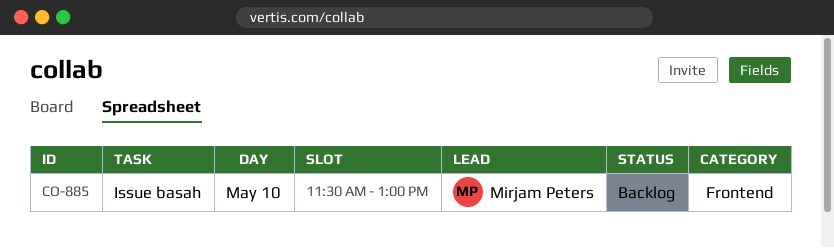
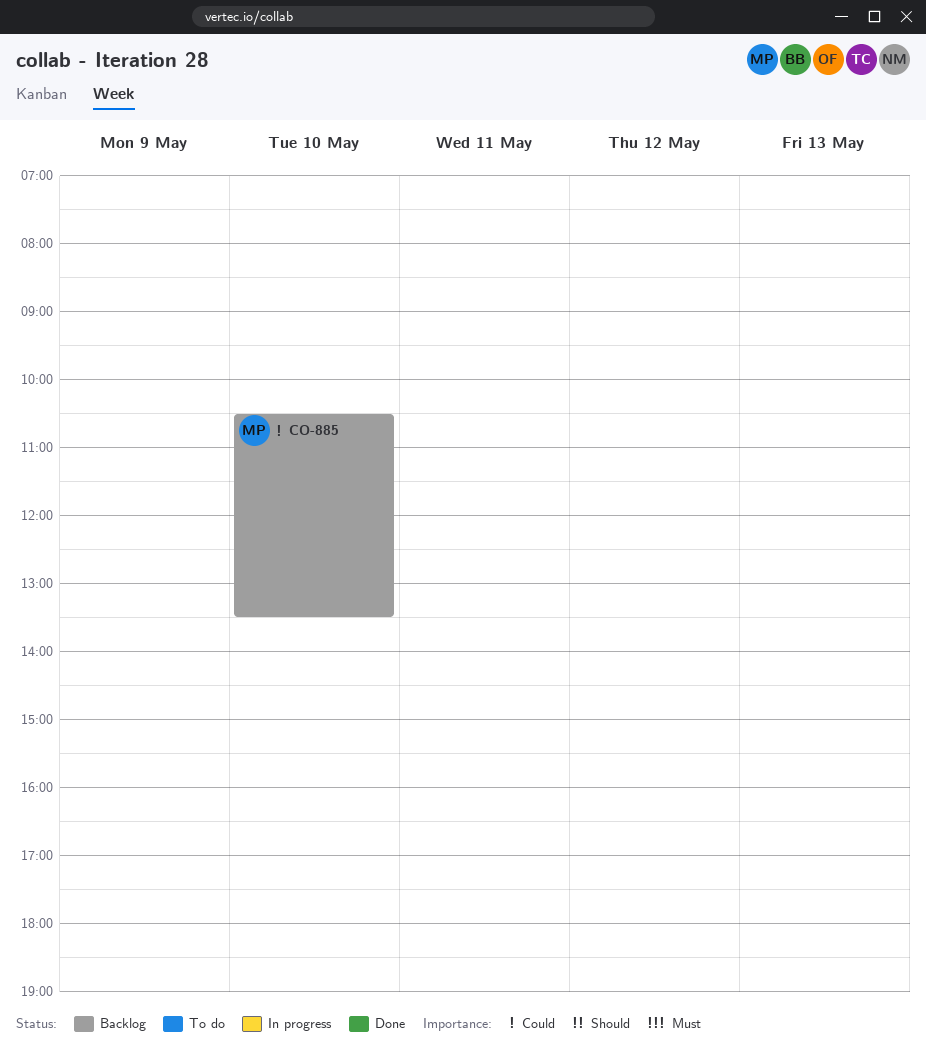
CO-885, begins: 11:30 -> 10:30
CO-885, ends: 13:00 -> 13:30

